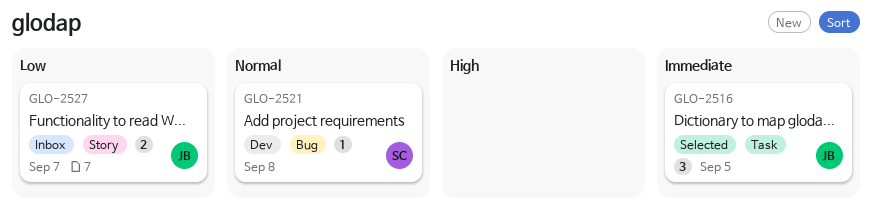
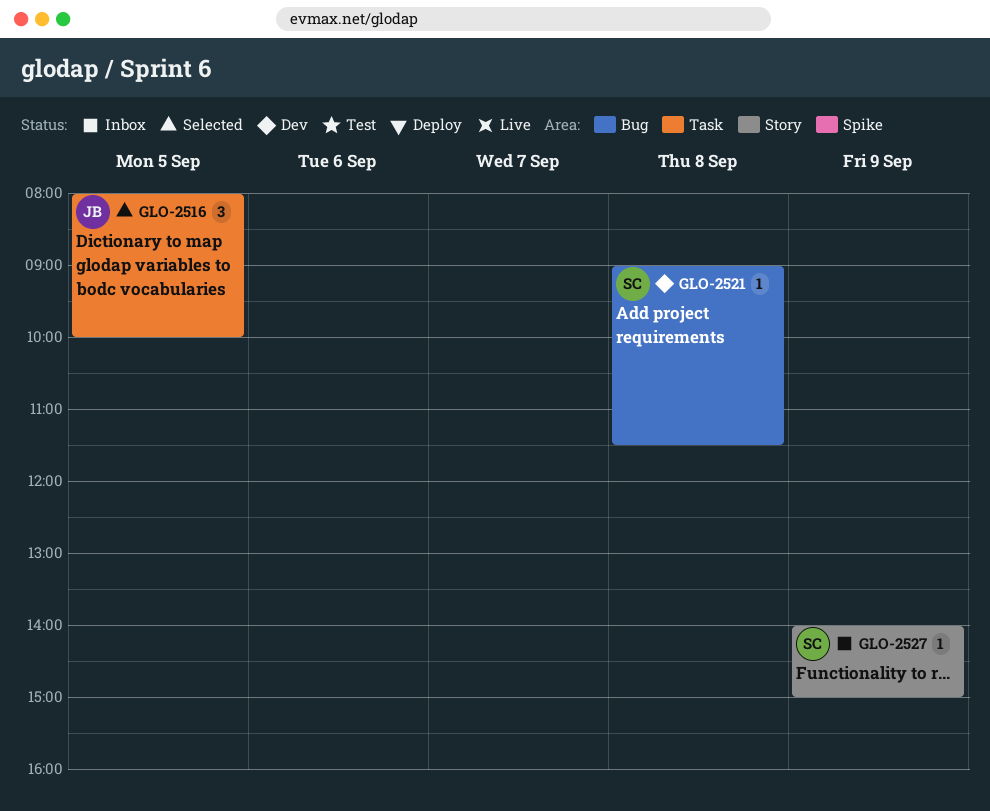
GLO-2527, owner: JB -> SC
GLO-2527, estimate: 2 -> 1
GLO-2527, day: Sep 7 -> Sep 9

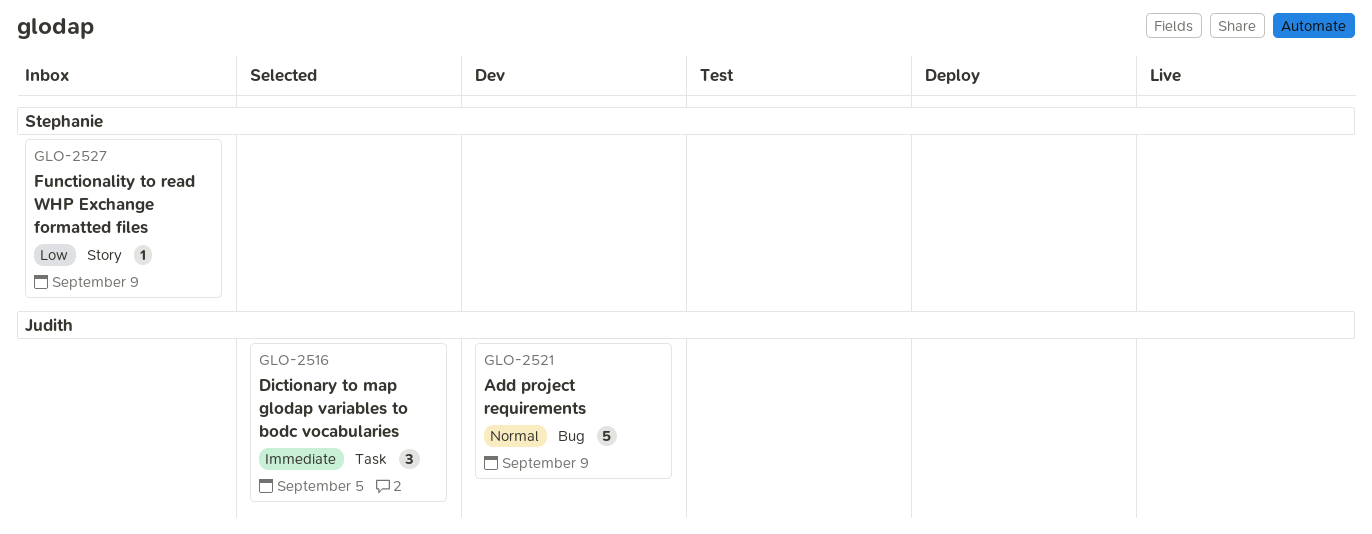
GLO-2521, owner: Stephanie -> Judith
GLO-2521, estimate: 1 -> 5
GLO-2521, day: Sep 8 -> Sep 9

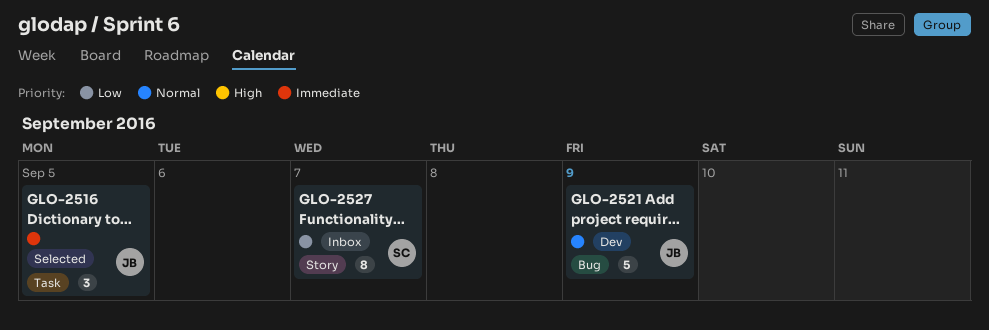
GLO-2527, estimate: 1 -> 8
GLO-2527, day: Sep 9 -> Sep 7

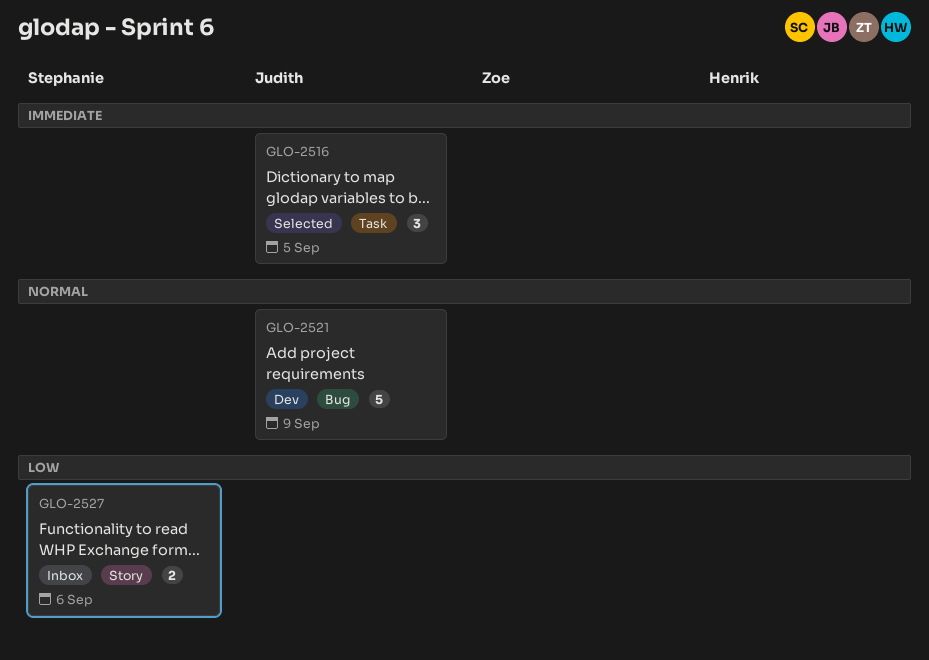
GLO-2527, estimate: 8 -> 2
GLO-2527, day: Sep 7 -> Sep 6

